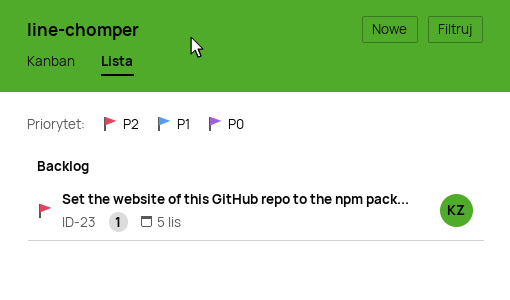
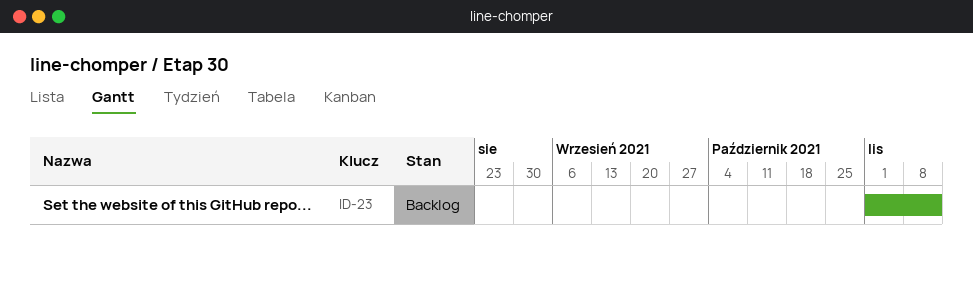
ID-23, due: Nov 5 -> Nov 12

